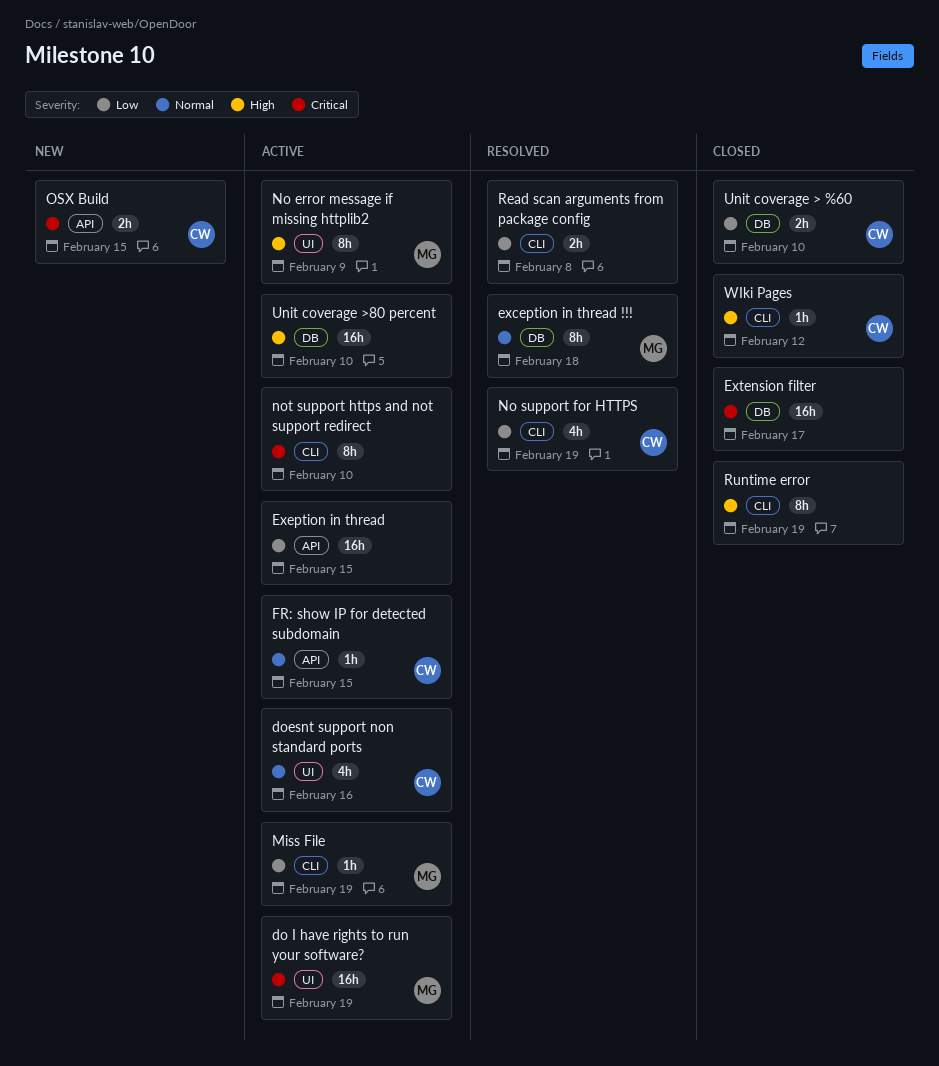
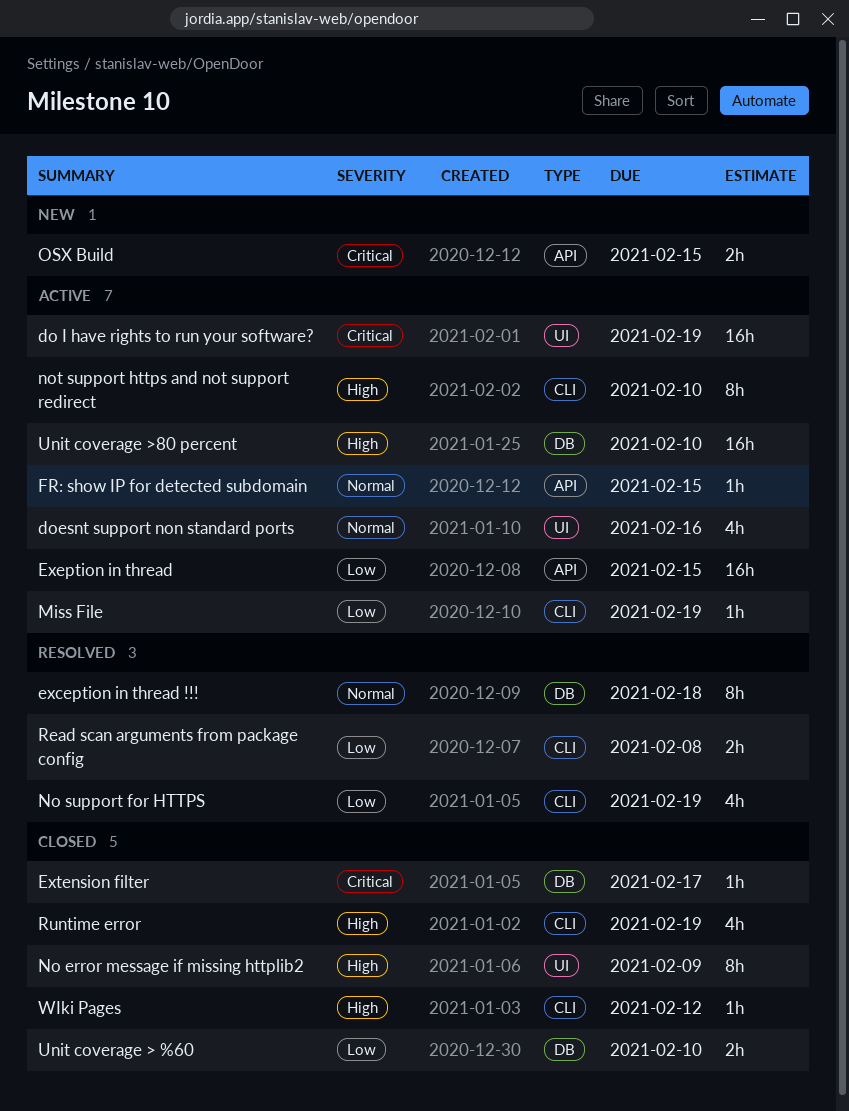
Extension filter, estimate: 16h -> 1h
No error message if missing httplib2, status: Active -> Closed
not support https and not support redirect, priority: Critical -> High
Runtime error, estimate: 8h -> 4h

